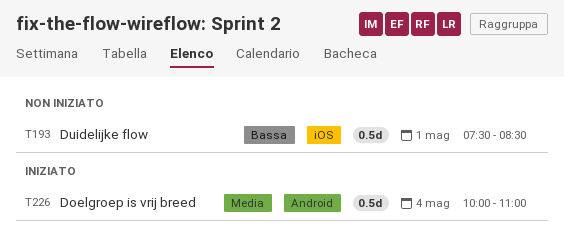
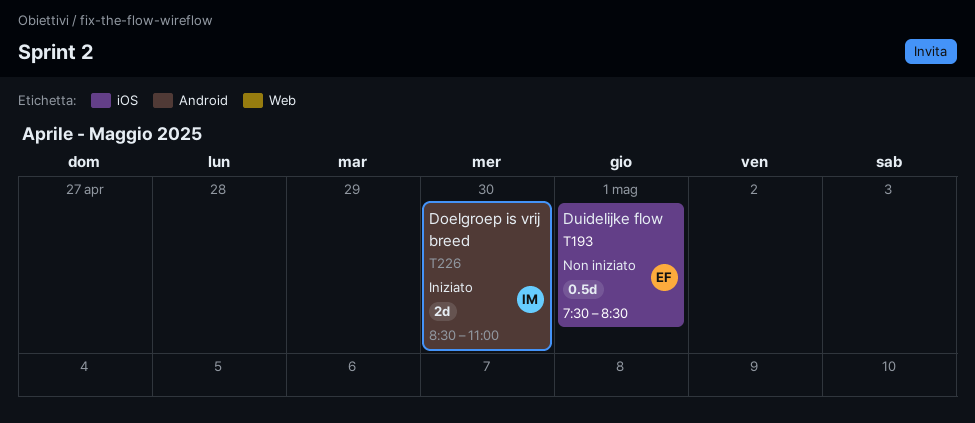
T226, estimate: 0.5d -> 2d
T226, day: May 4 -> Apr 30
T226, begins: 10:00 -> 08:30

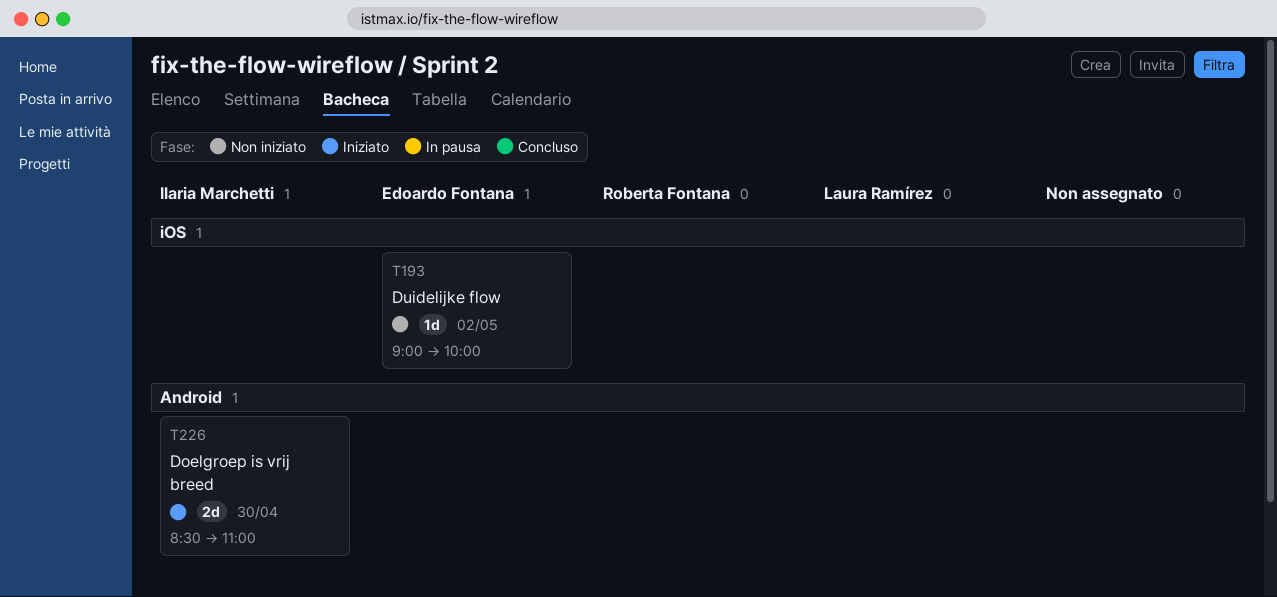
T193, estimate: 0.5d -> 1d
T193, day: May 1 -> May 2
T193, begins: 07:30 -> 09:00
T193, ends: 08:30 -> 10:00

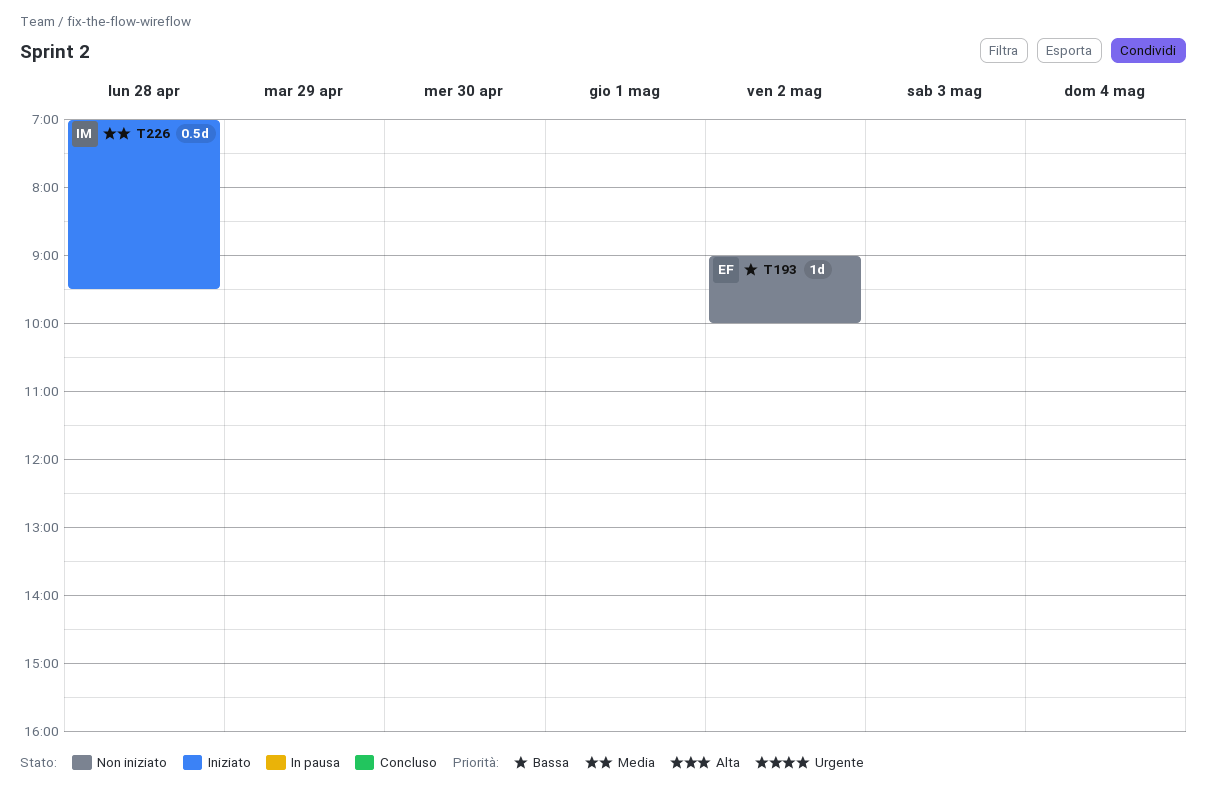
T226, estimate: 2d -> 0.5d
T226, day: Apr 30 -> Apr 28
T226, begins: 08:30 -> 07:00
T226, ends: 11:00 -> 09:30

